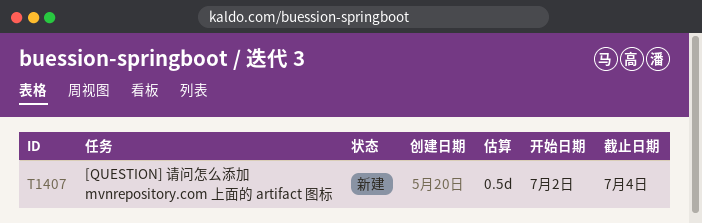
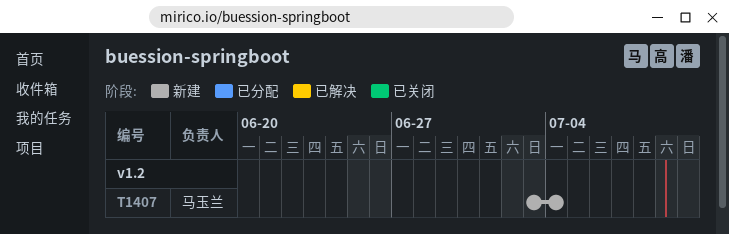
T1407, start: Jul 2 -> Jul 3

